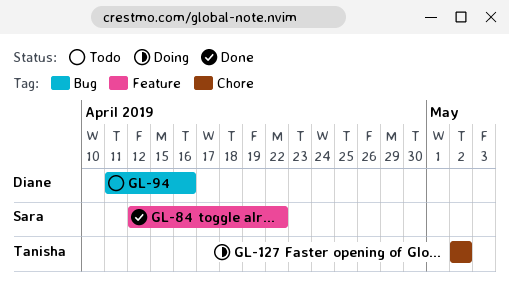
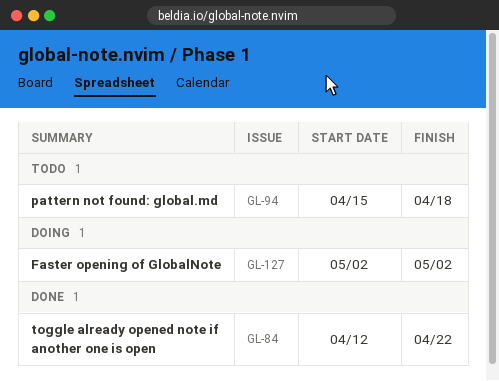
GL-94, start: Apr 11 -> Apr 15
GL-94, due: Apr 16 -> Apr 18

